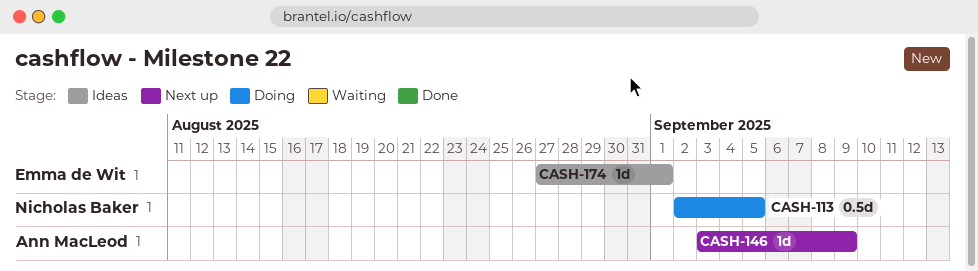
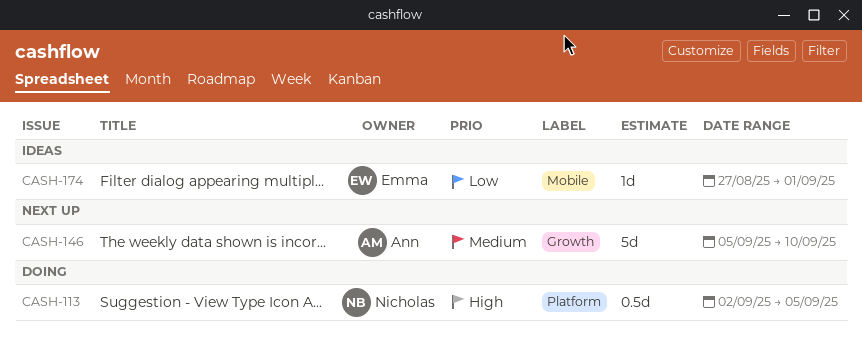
CASH-146, estimate: 1d -> 5d
CASH-146, start: Sep 3 -> Sep 5
CASH-146, due: Sep 9 -> Sep 10

